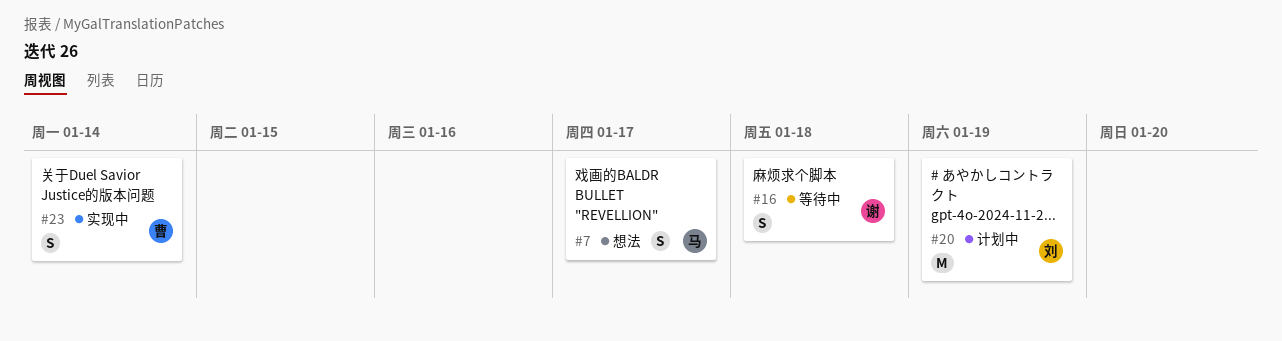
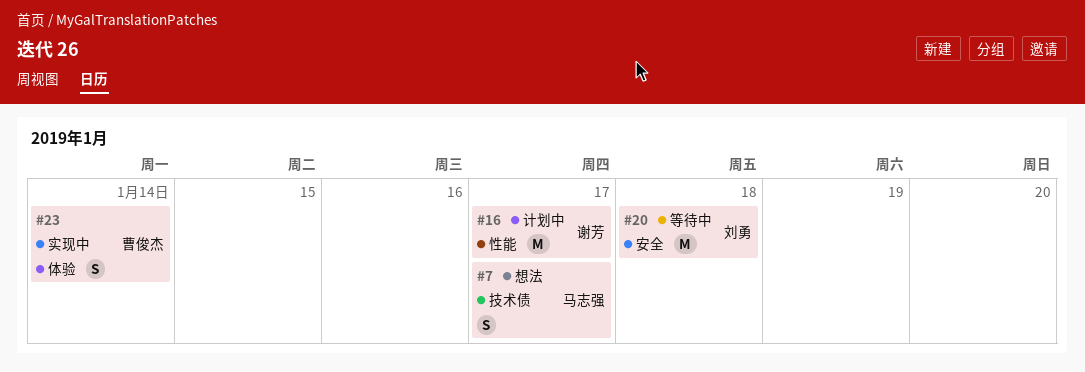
#16, status: 等待中 -> 计划中
#16, estimate: S -> M
#16, due: Jan 18 -> Jan 17
#20, status: 计划中 -> 等待中
#20, due: Jan 19 -> Jan 18

